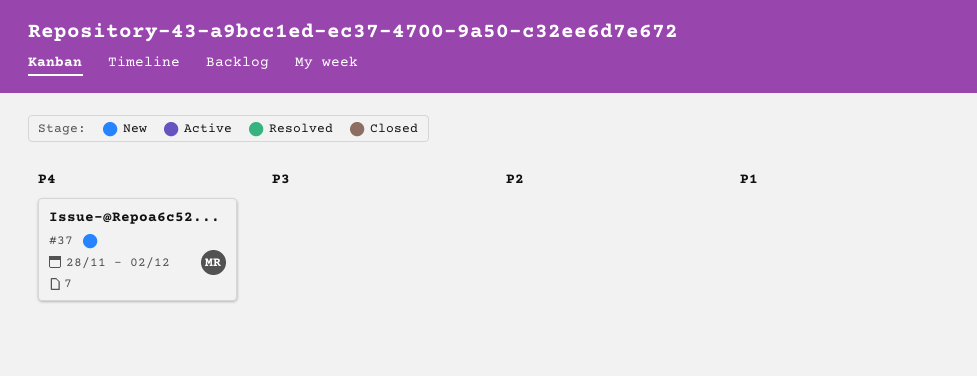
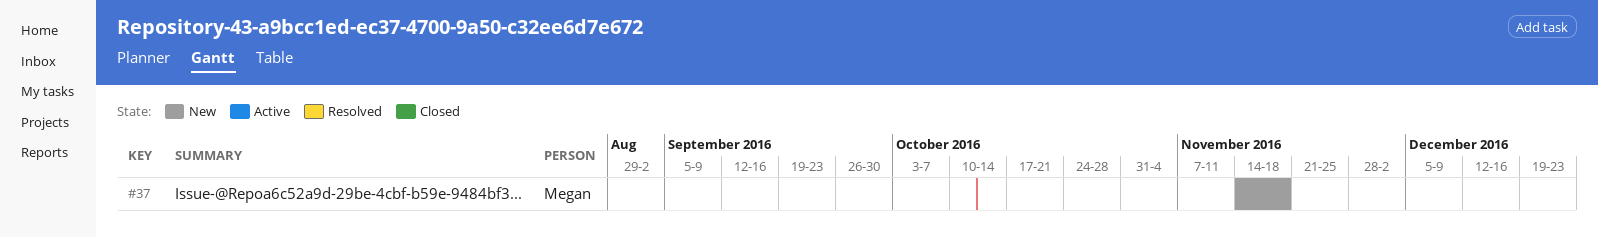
#37, start: Nov 28 -> Nov 14
#37, due: Dec 2 -> Nov 18

